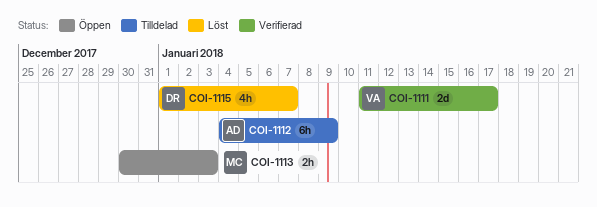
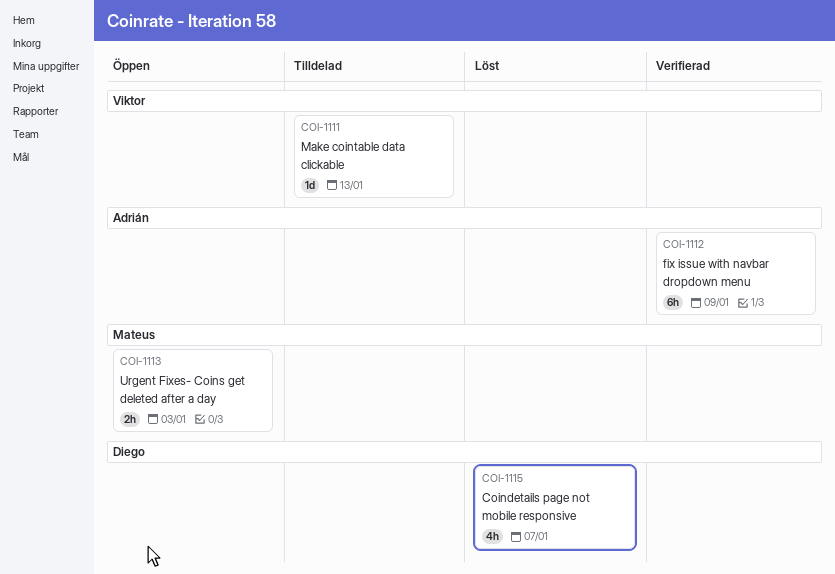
COI-1111, status: Verifierad -> Tilldelad
COI-1111, estimate: 2d -> 1d
COI-1111, due: Jan 17 -> Jan 13
COI-1112, status: Tilldelad -> Verifierad

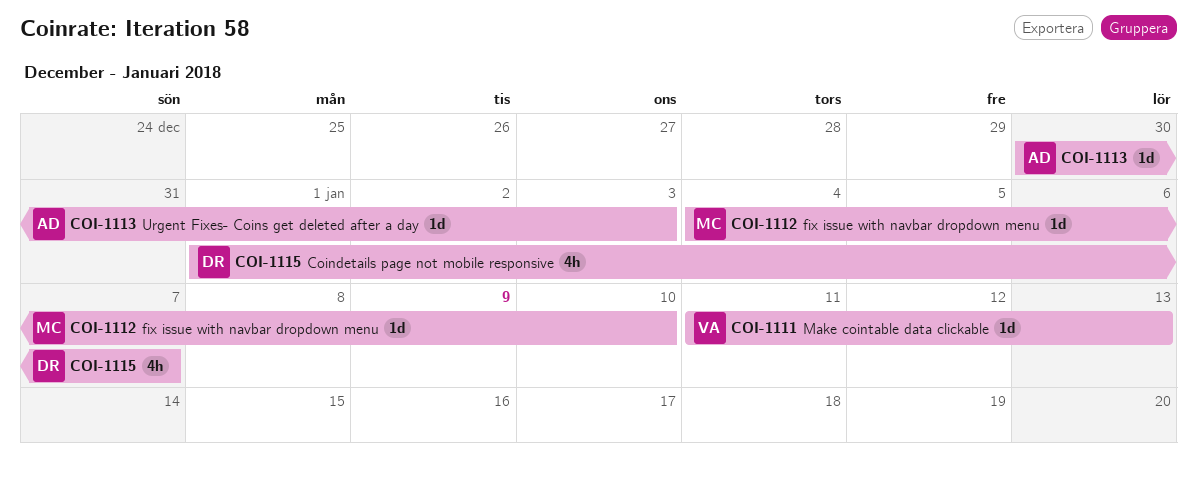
COI-1112, owner: Adrián -> Mateus
COI-1112, estimate: 6h -> 1d
COI-1112, due: Jan 9 -> Jan 10
COI-1113, owner: Mateus -> Adrián
COI-1113, estimate: 2h -> 1d

